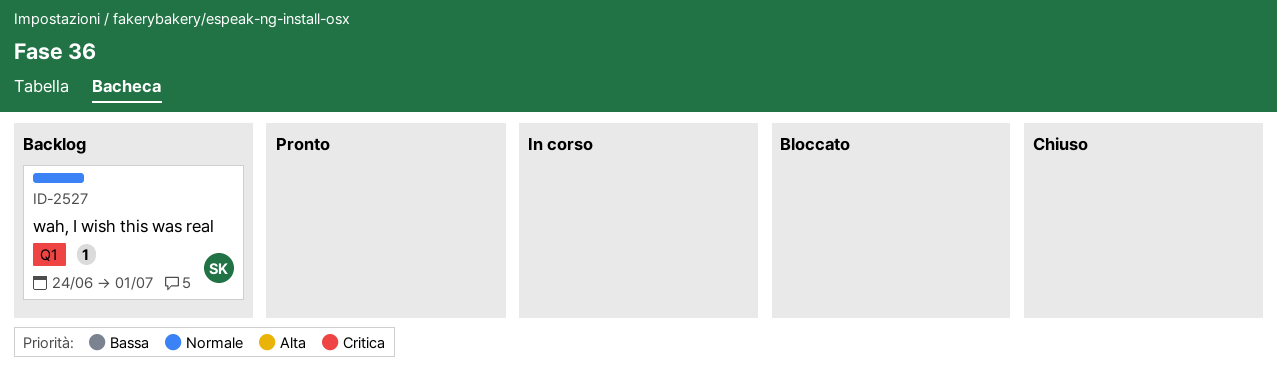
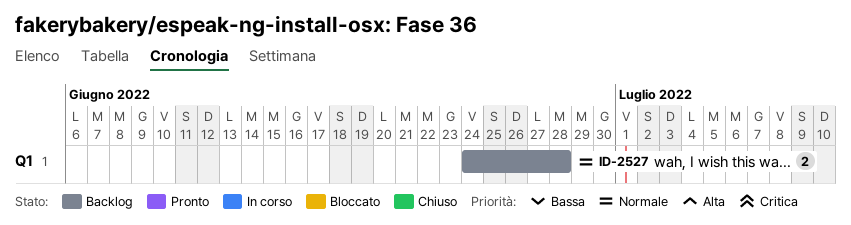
ID-2527, estimate: 1 -> 2
ID-2527, due: Jul 1 -> Jun 28

